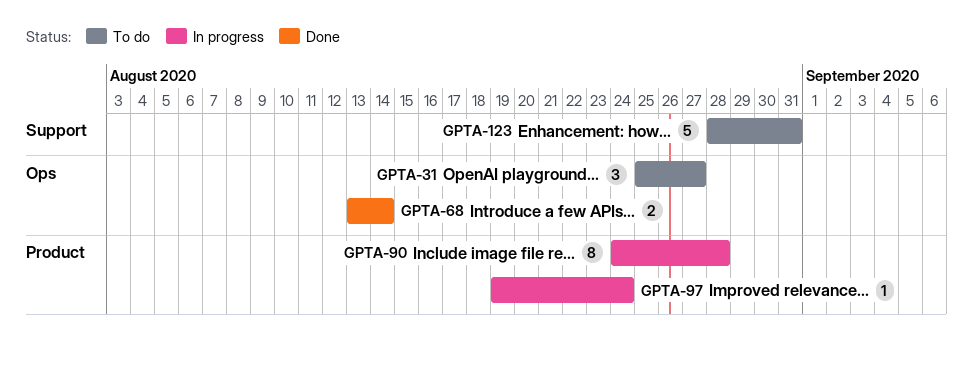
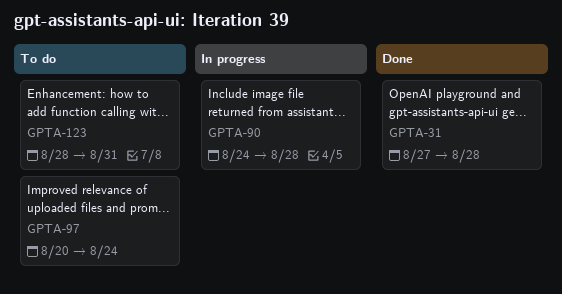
GPTA-31, status: To do -> Done
GPTA-31, start: Aug 25 -> Aug 27
GPTA-31, due: Aug 27 -> Aug 28
GPTA-68: present -> none
GPTA-97, status: In progress -> To do
GPTA-97, start: Aug 19 -> Aug 20

